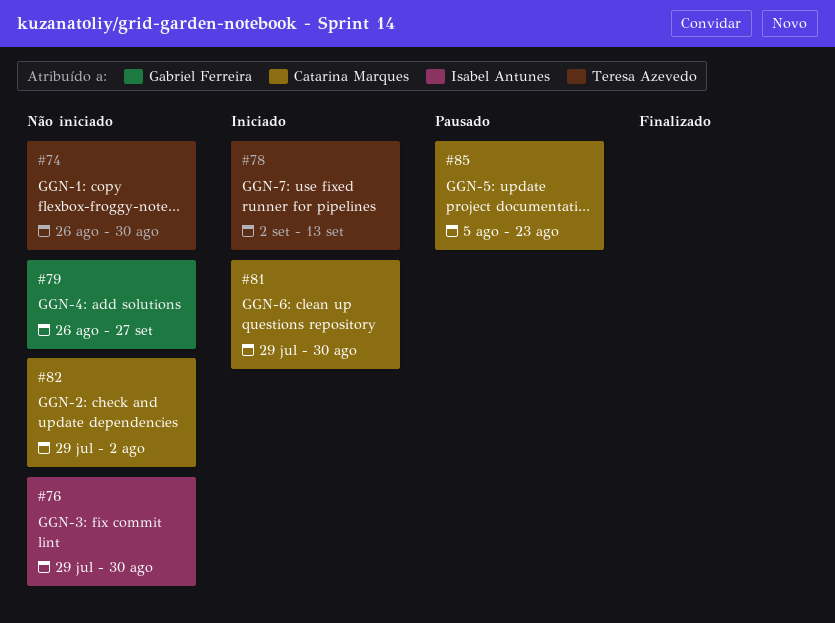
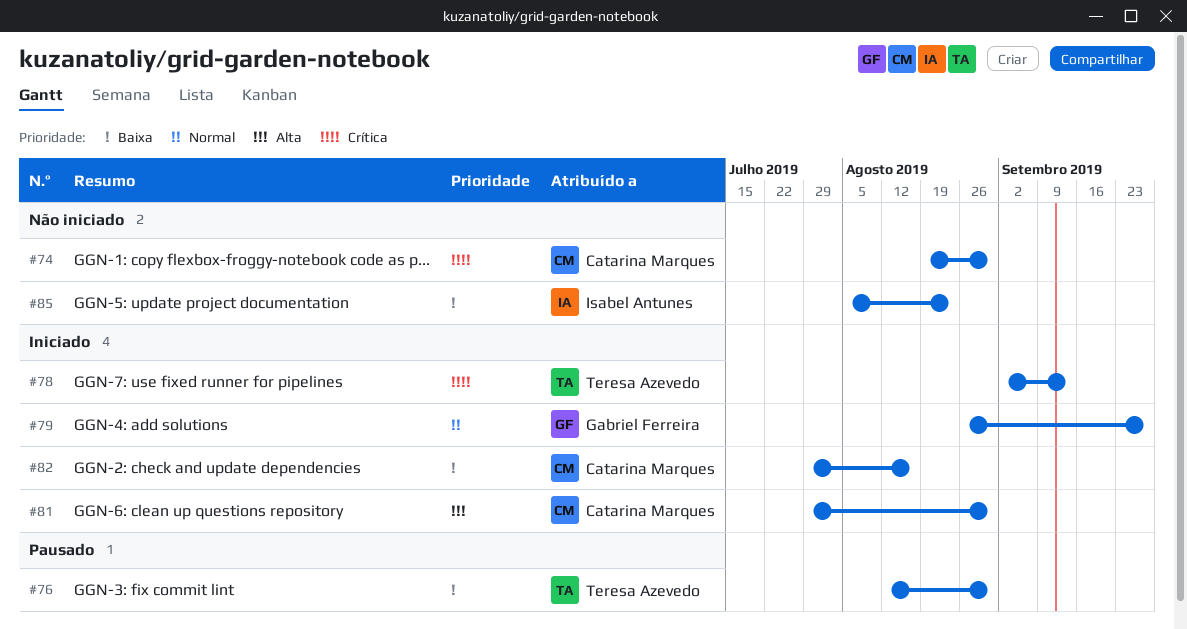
#74, owner: Teresa Azevedo -> Catarina Marques
#74, start: Aug 26 -> Aug 19
#76, status: Não iniciado -> Pausado
#76, owner: Isabel Antunes -> Teresa Azevedo
#76, start: Jul 29 -> Aug 12
#79, status: Não iniciado -> Iniciado
#82, status: Não iniciado -> Iniciado
#82, due: Aug 2 -> Aug 16
#85, status: Pausado -> Não iniciado
#85, owner: Catarina Marques -> Isabel Antunes

